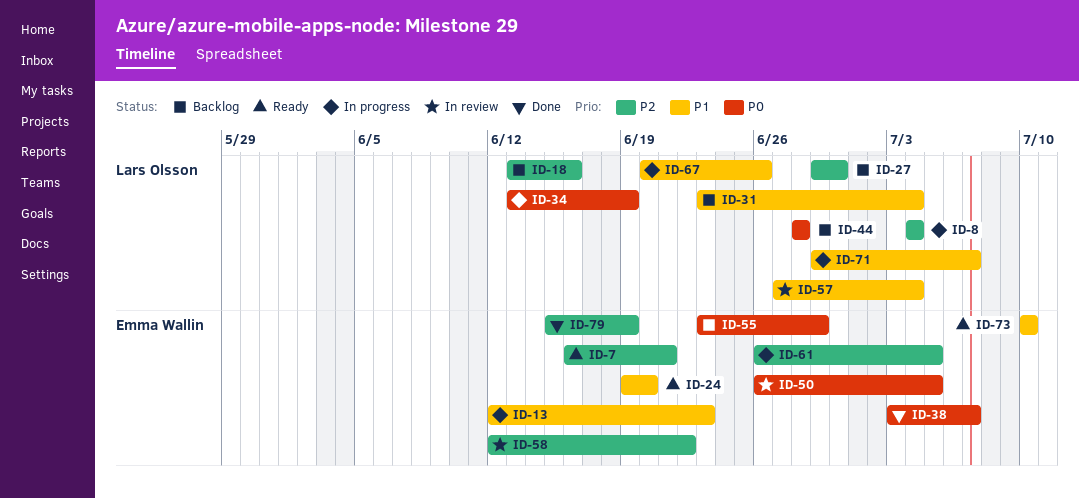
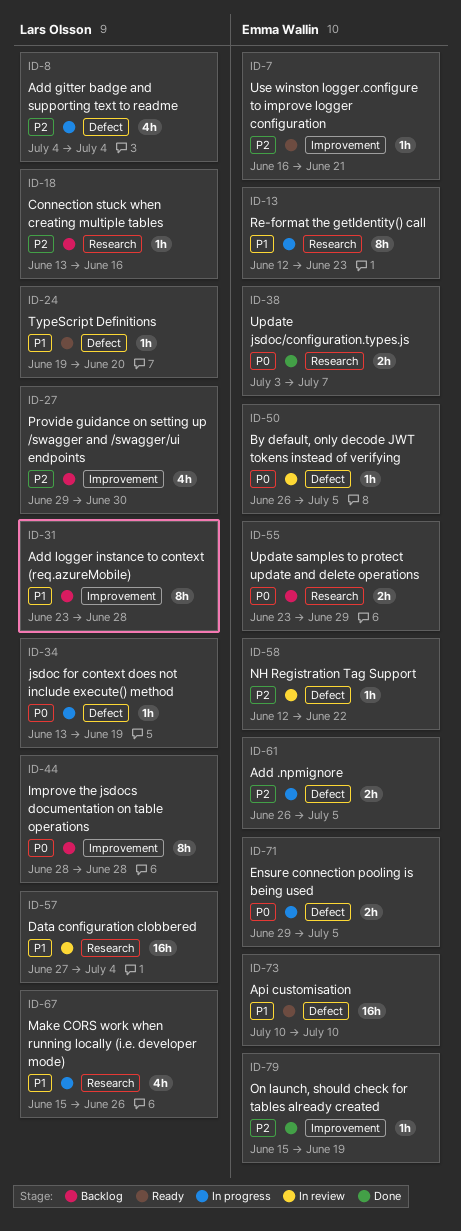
ID-24, owner: Emma Wallin -> Lars Olsson
ID-31, due: Jul 4 -> Jun 28
ID-67, start: Jun 20 -> Jun 15
ID-71, owner: Lars Olsson -> Emma Wallin
ID-71, priority: P1 -> P0
ID-71, due: Jul 7 -> Jul 5

